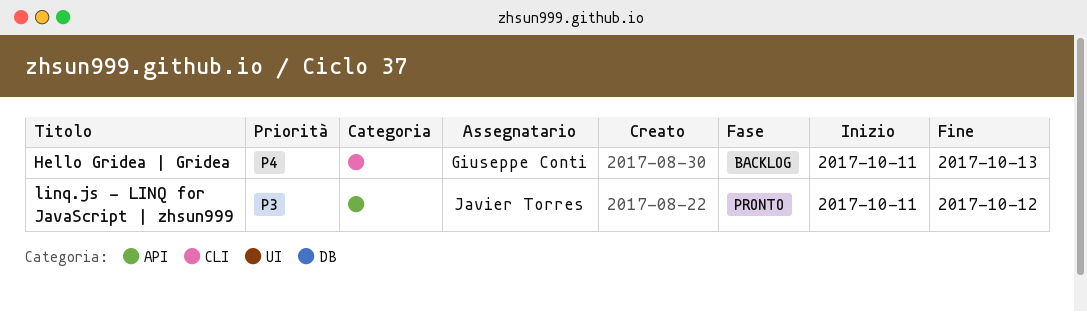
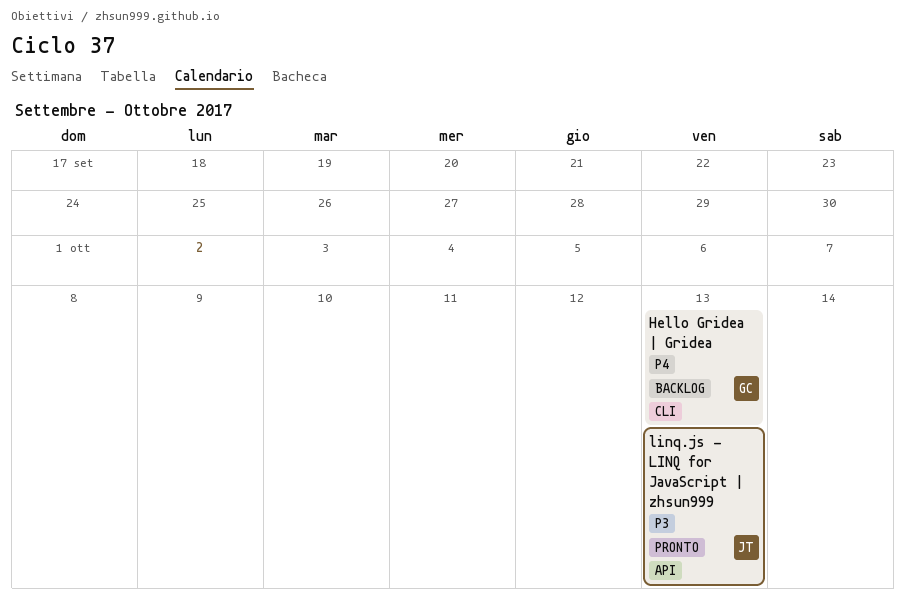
linq.js - LINQ for JavaScript | zhsun999, due: Oct 12 -> Oct 13

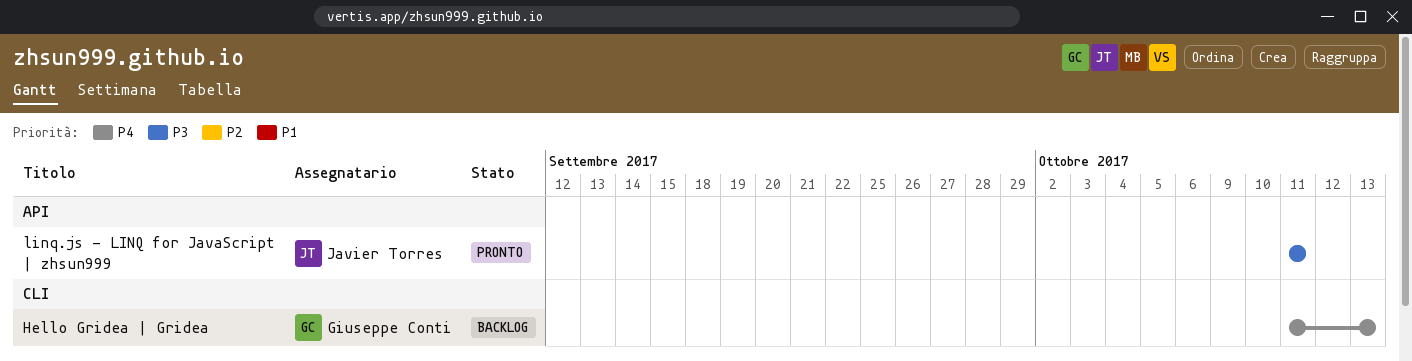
linq.js - LINQ for JavaScript | zhsun999, due: Oct 13 -> Oct 11

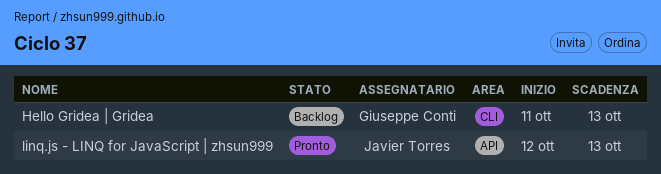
linq.js - LINQ for JavaScript | zhsun999, start: Oct 11 -> Oct 12
linq.js - LINQ for JavaScript | zhsun999, due: Oct 11 -> Oct 13

